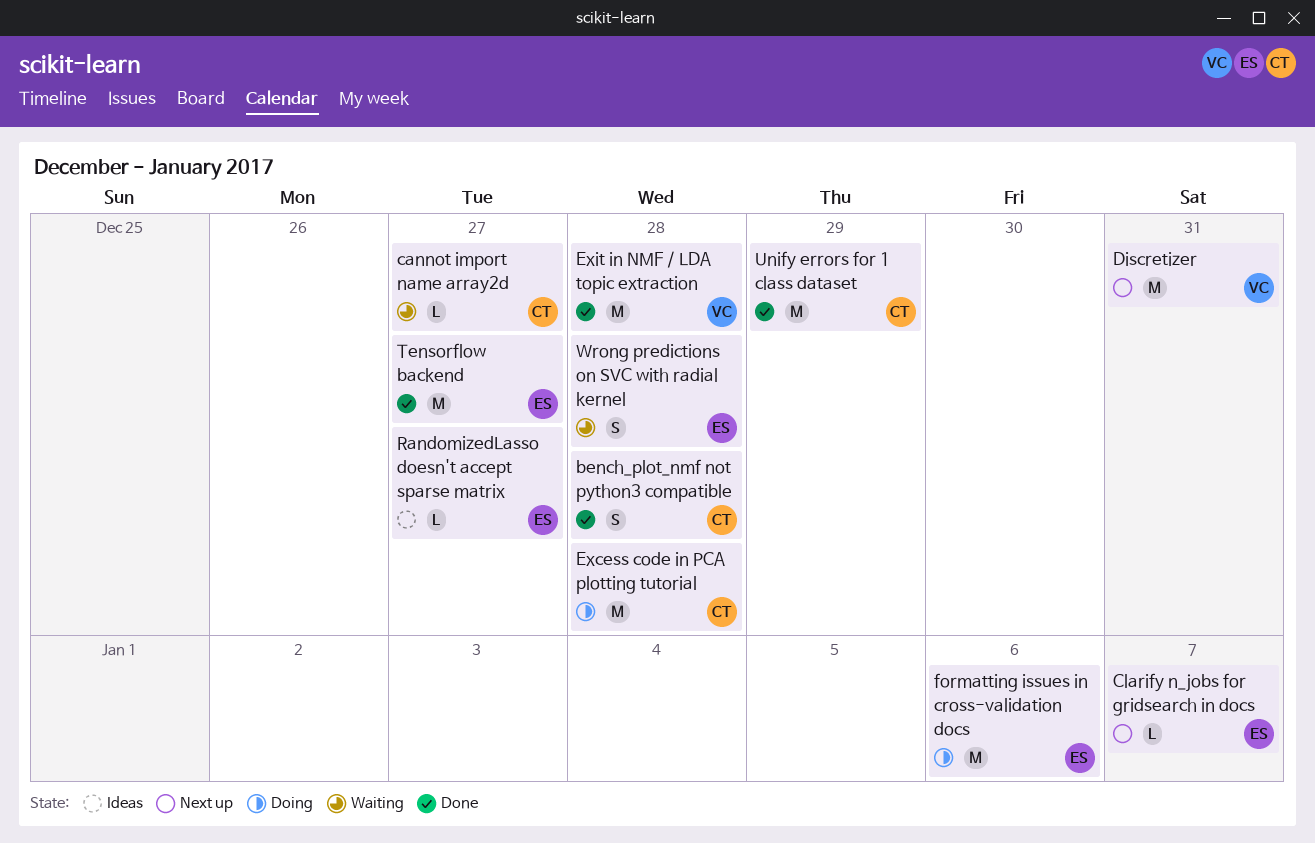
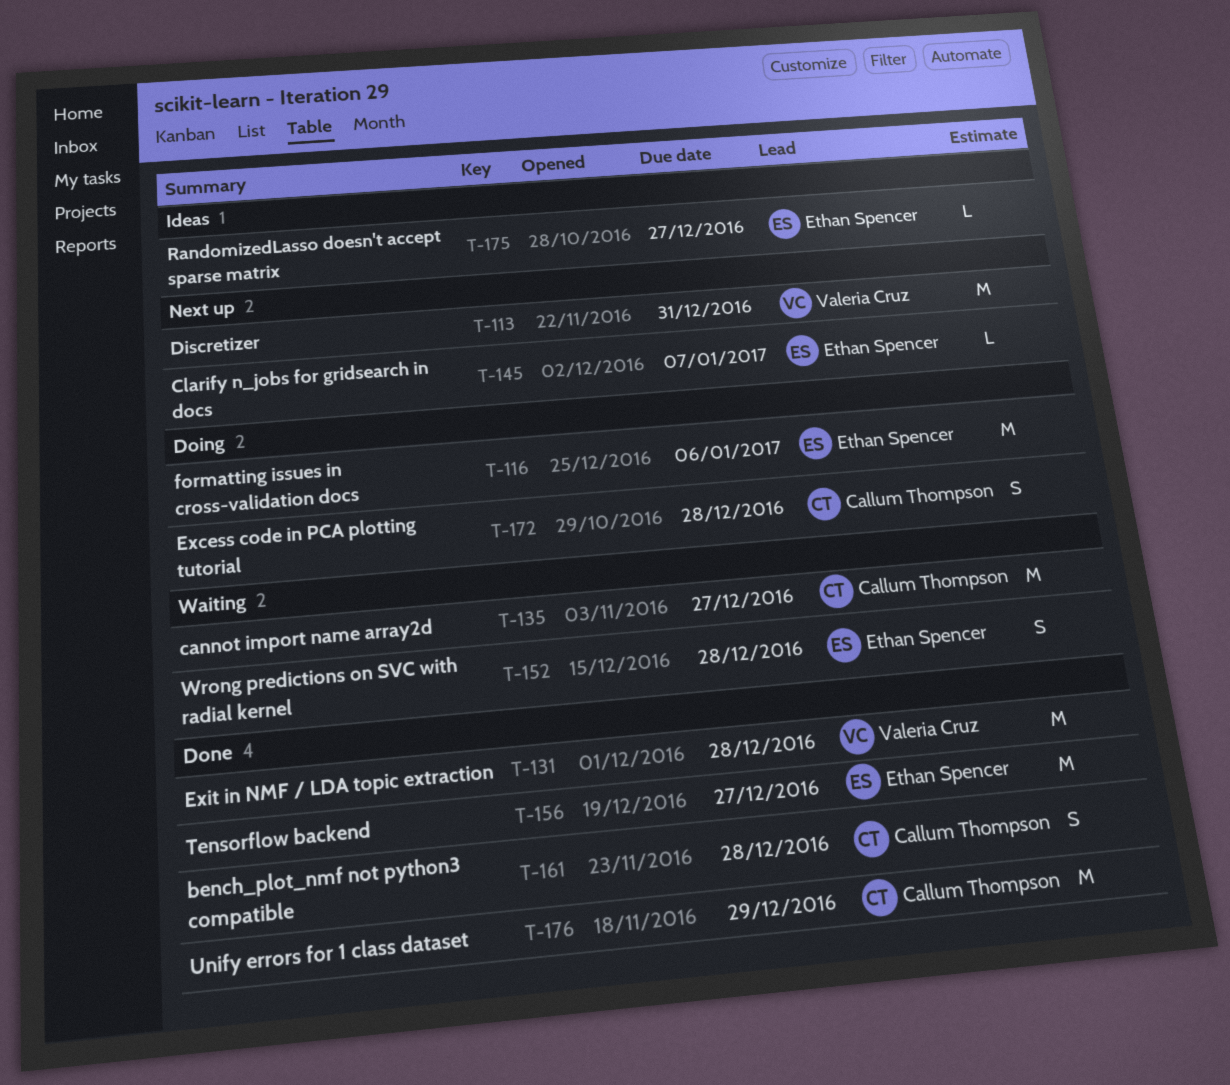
cannot import name array2d, estimate: L -> M
Excess code in PCA plotting tutorial, estimate: M -> S

